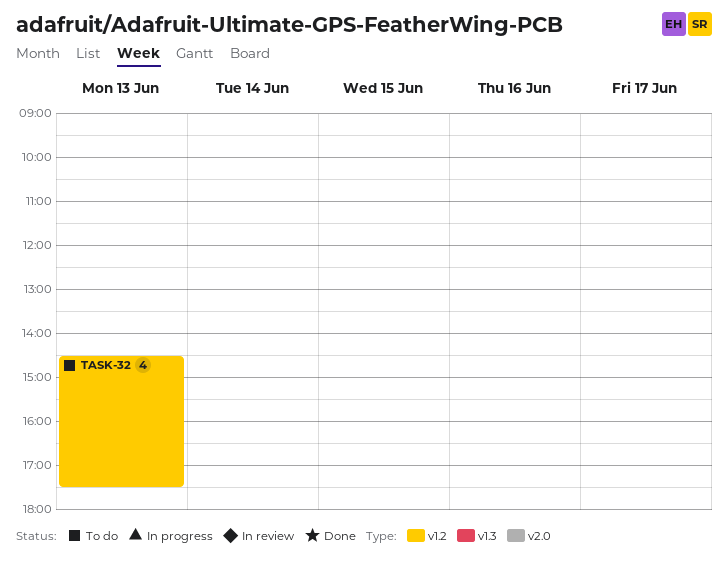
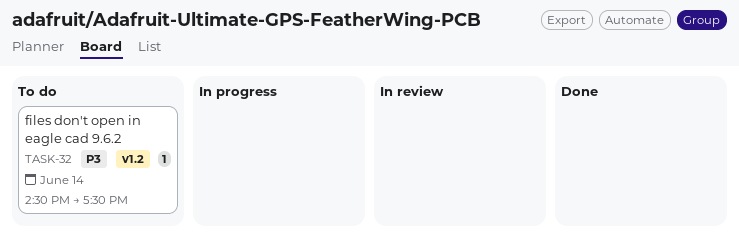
TASK-32, estimate: 4 -> 1
TASK-32, day: Jun 13 -> Jun 14

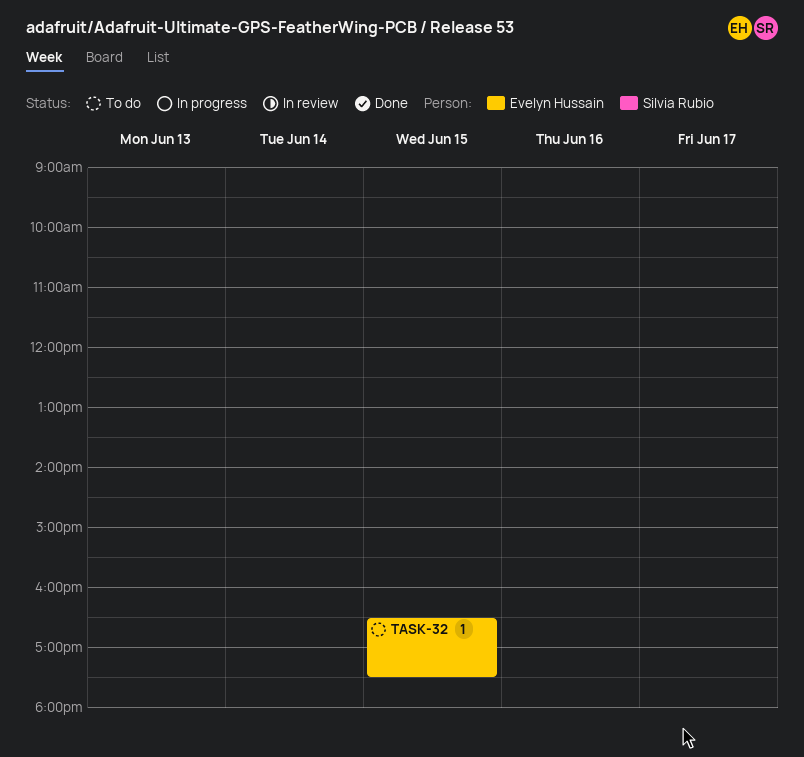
TASK-32, day: Jun 14 -> Jun 15
TASK-32, begins: 14:30 -> 16:30

